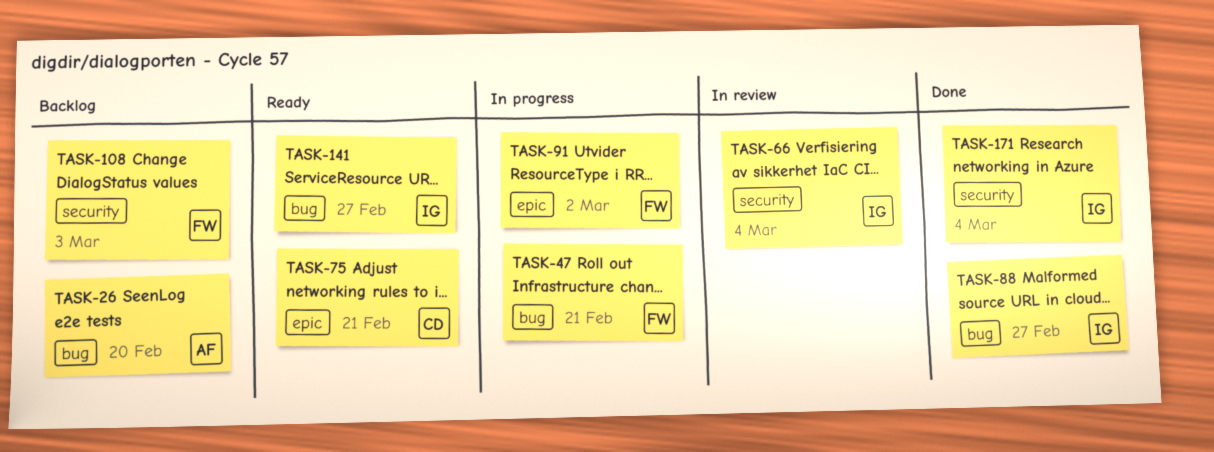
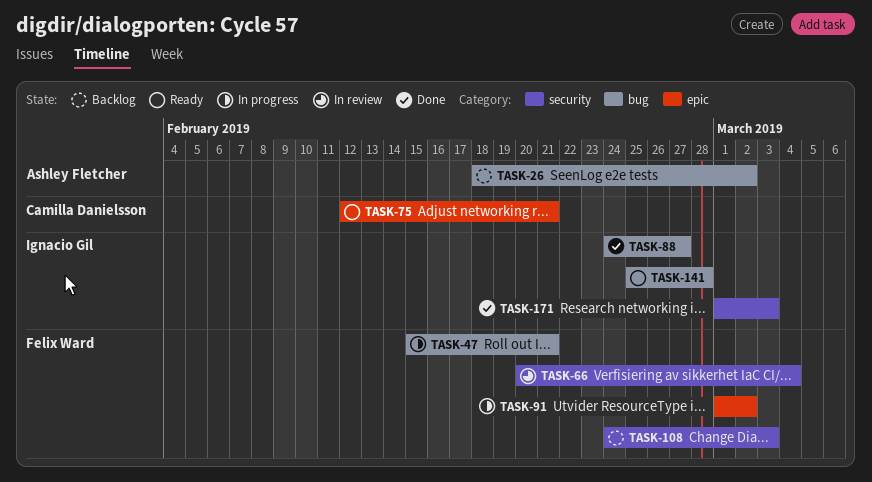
TASK-26, due: Feb 20 -> Mar 2
TASK-66, owner: Ignacio Gil -> Felix Ward
TASK-141, due: Feb 27 -> Feb 28
TASK-171, due: Mar 4 -> Mar 3

